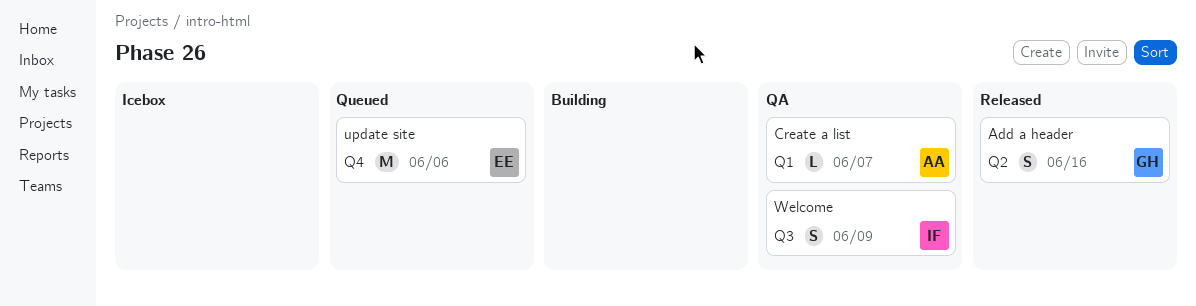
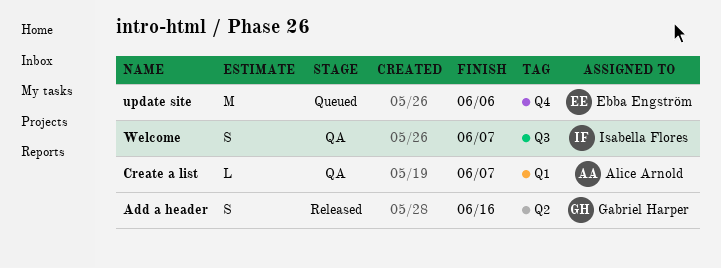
Welcome, due: Jun 9 -> Jun 7

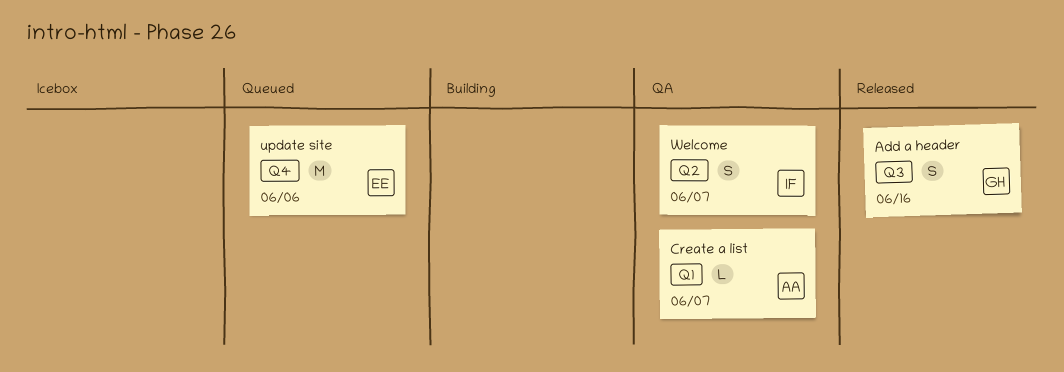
Add a header, label: Q2 -> Q3
Welcome, label: Q3 -> Q2

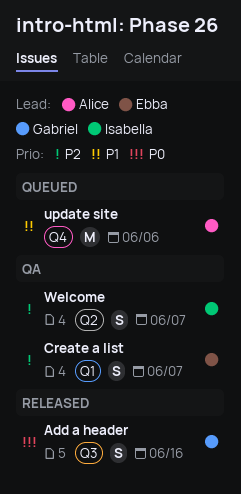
Create a list, owner: Alice -> Ebba
Create a list, estimate: L -> S
update site, owner: Ebba -> Alice

